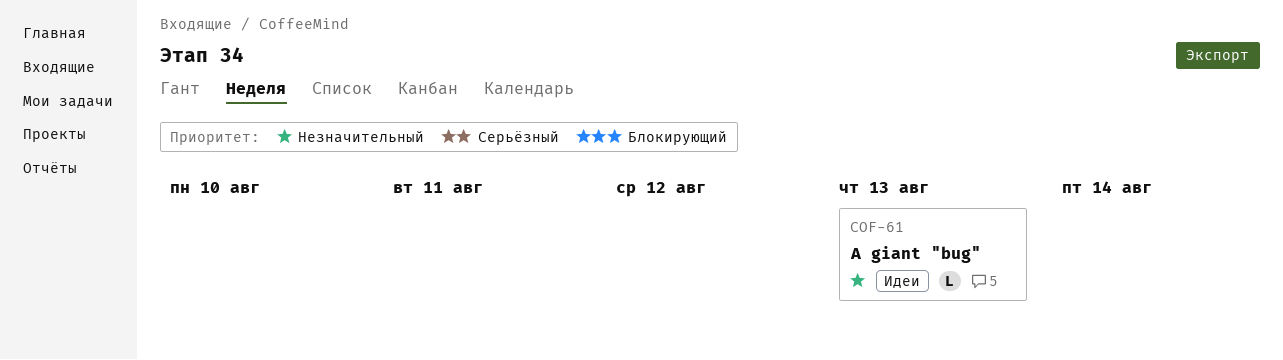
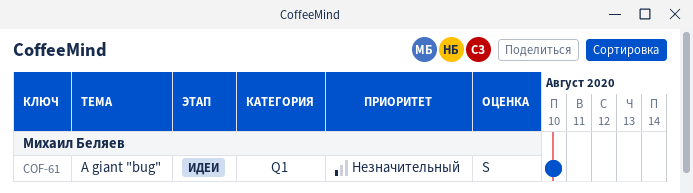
COF-61, estimate: L -> S
COF-61, due: Aug 13 -> Aug 10

